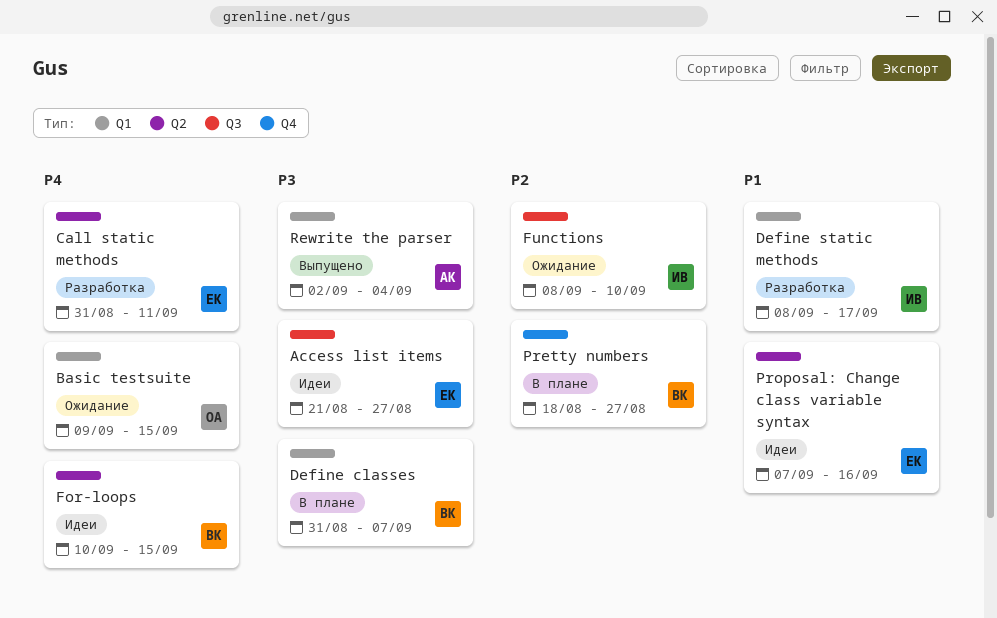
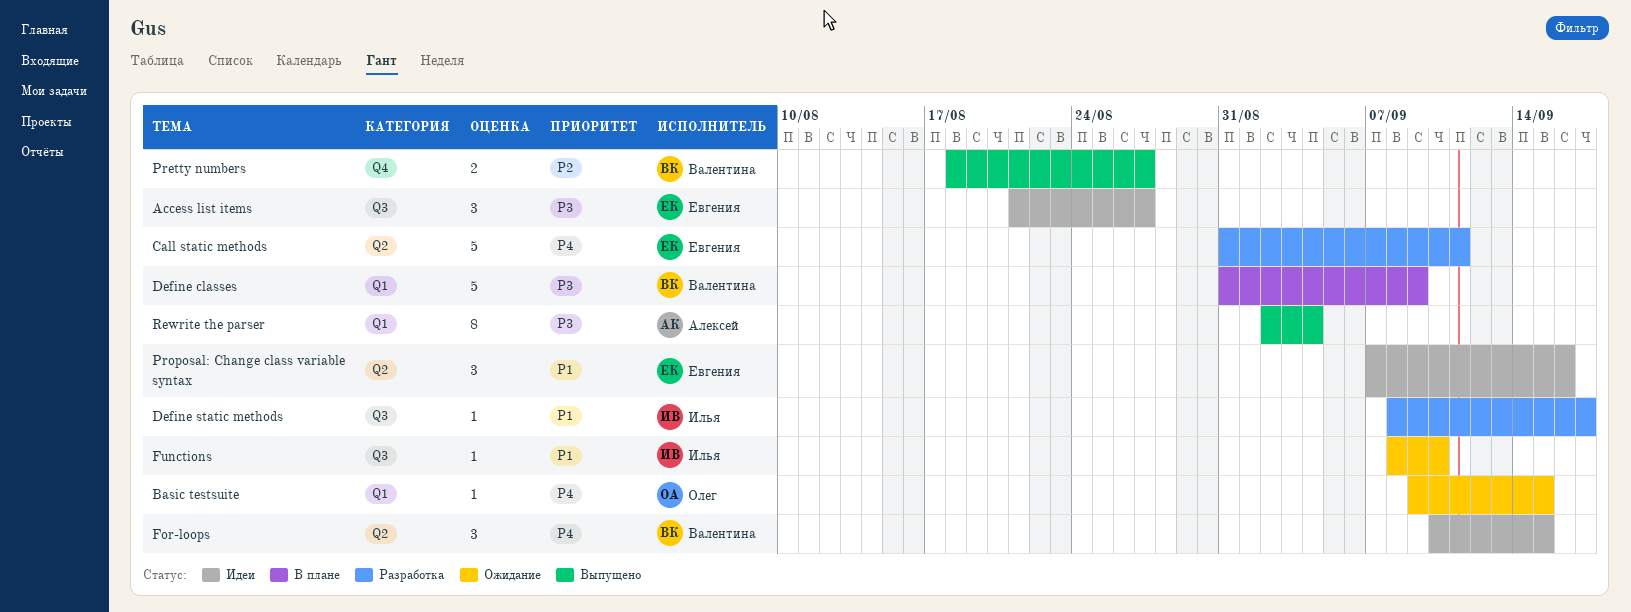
Define classes, due: Sep 7 -> Sep 9
Define static methods, label: Q1 -> Q3
Functions, priority: P2 -> P1
Pretty numbers, status: В плане -> Выпущено

